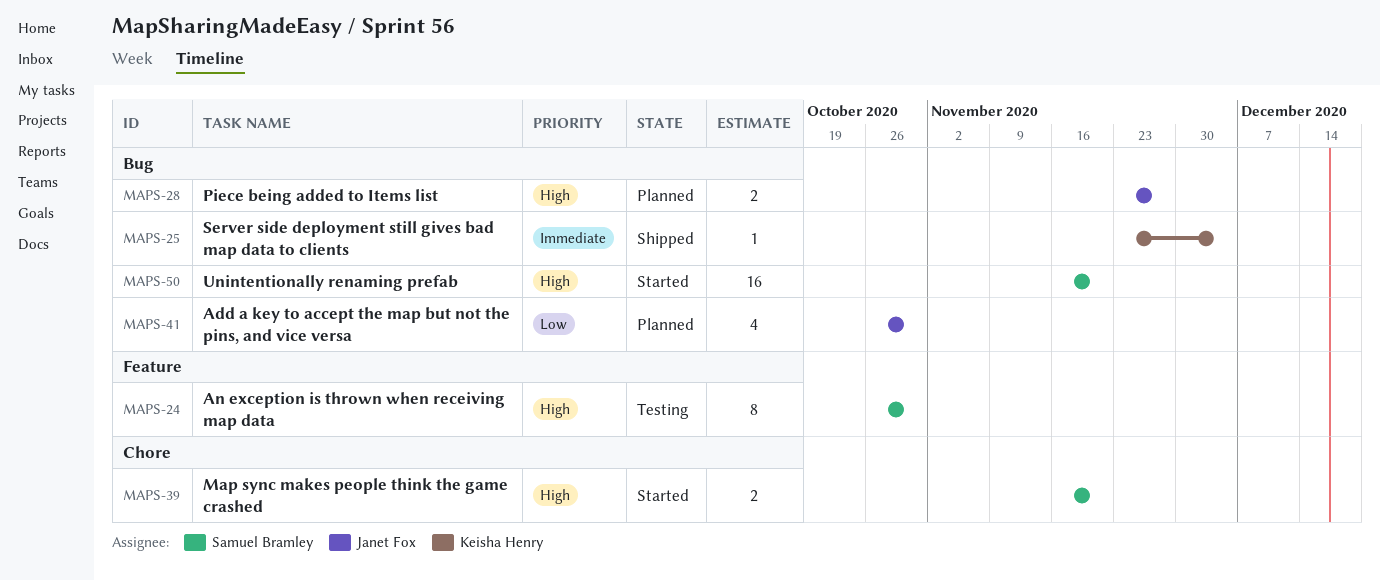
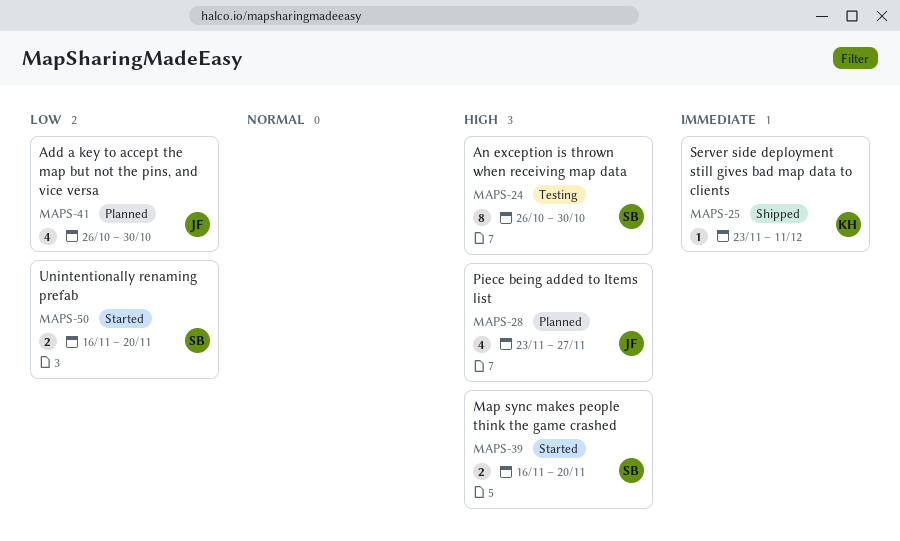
MAPS-25, due: Dec 4 -> Dec 11
MAPS-28, estimate: 2 -> 4
MAPS-50, priority: High -> Low
MAPS-50, estimate: 16 -> 2

